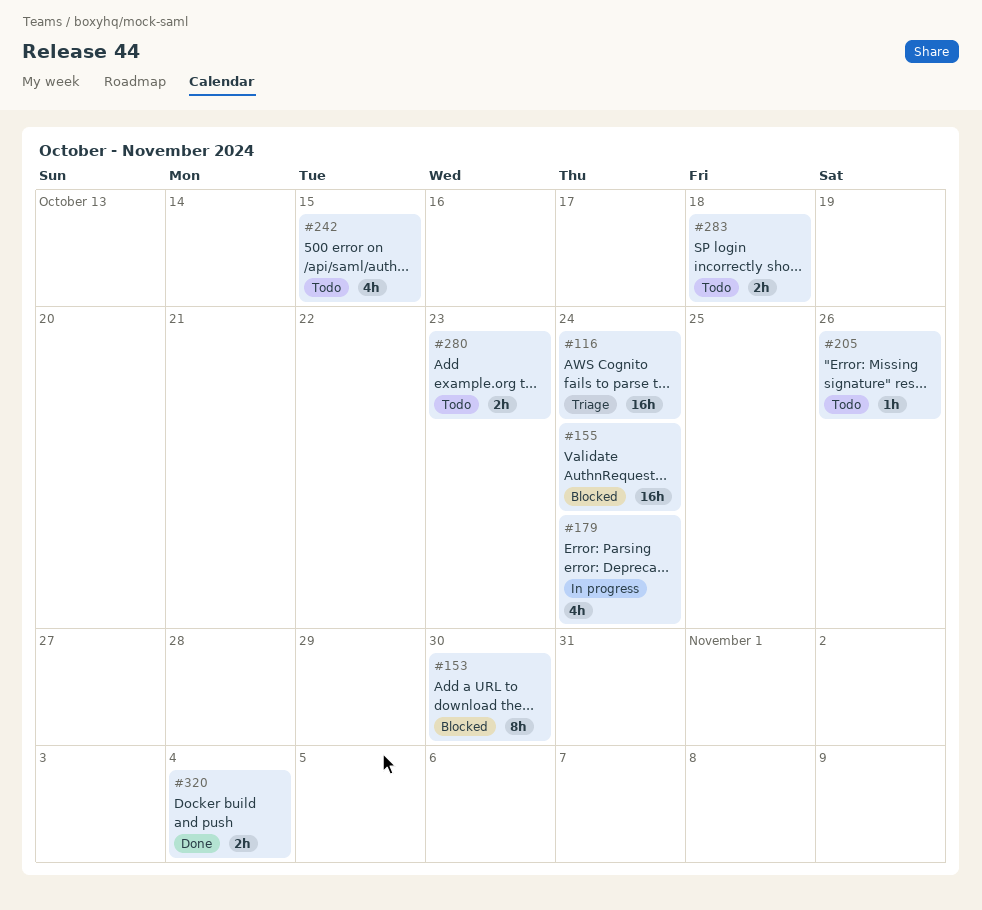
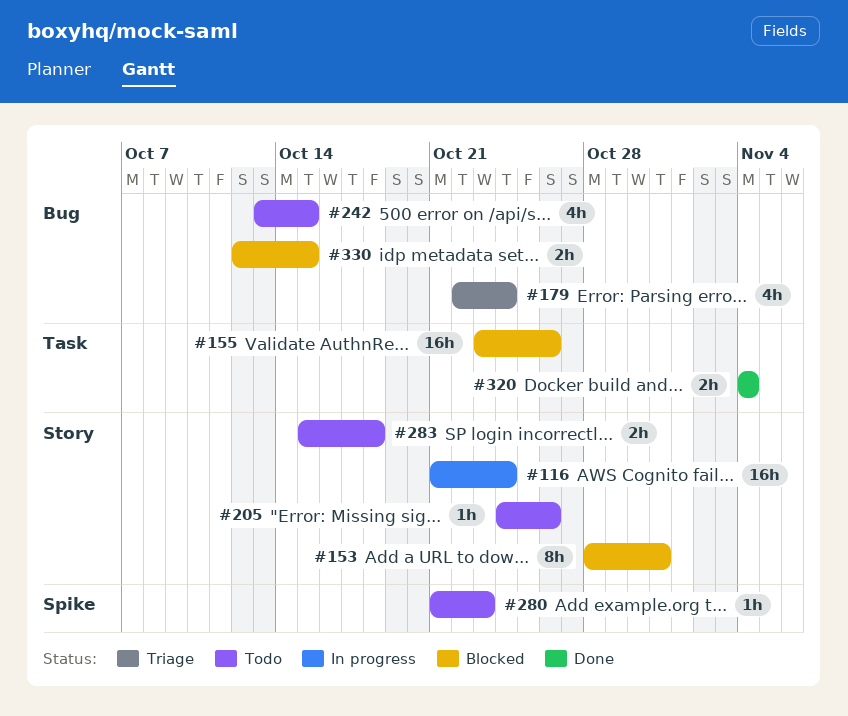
#116, status: Triage -> In progress
#153, due: Oct 30 -> Oct 31
#155, due: Oct 24 -> Oct 26
#179, status: In progress -> Triage
#280, estimate: 2h -> 1h
#330: none -> present

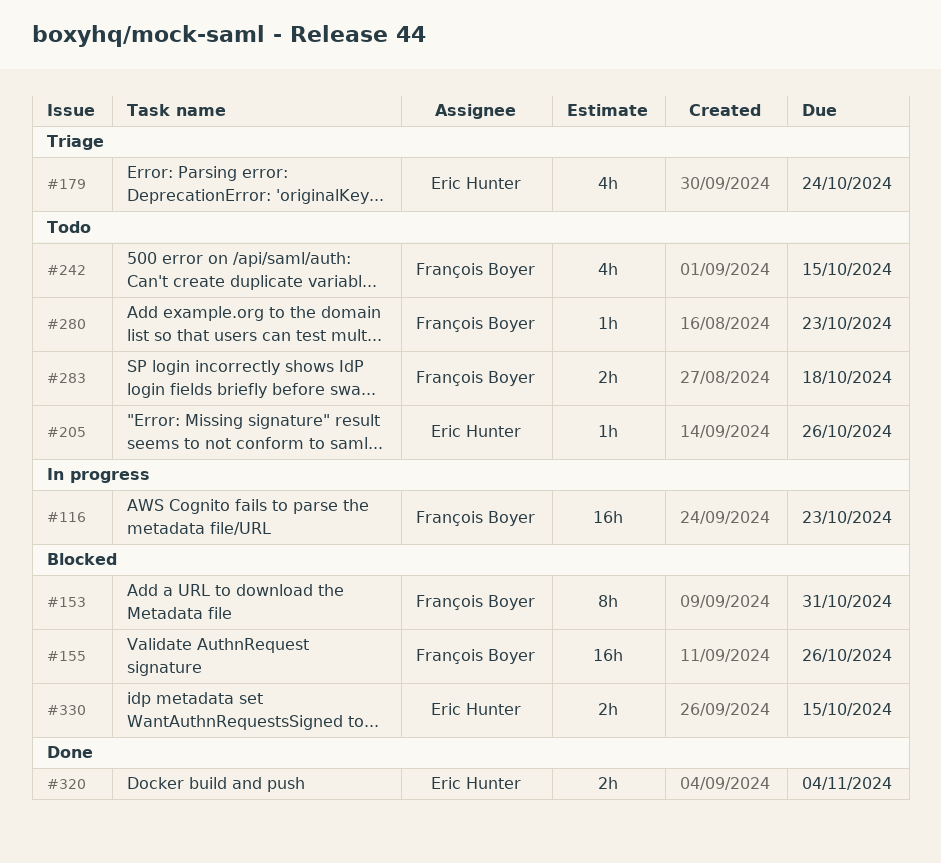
#116, due: Oct 24 -> Oct 23

